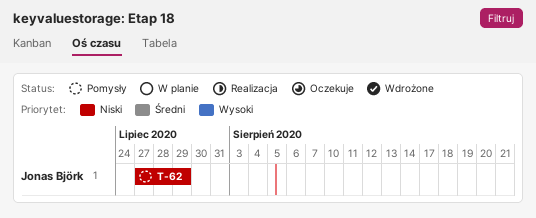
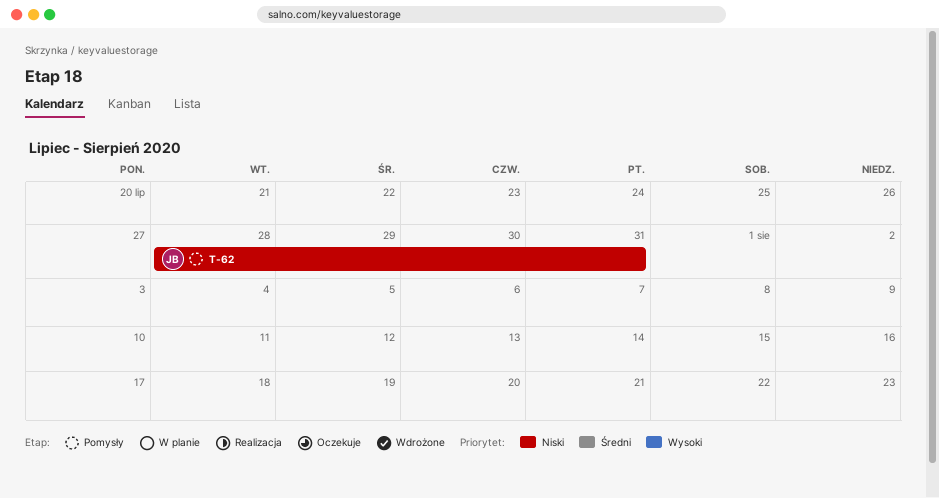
T-62, start: Jul 27 -> Jul 28
T-62, due: Jul 29 -> Jul 31

